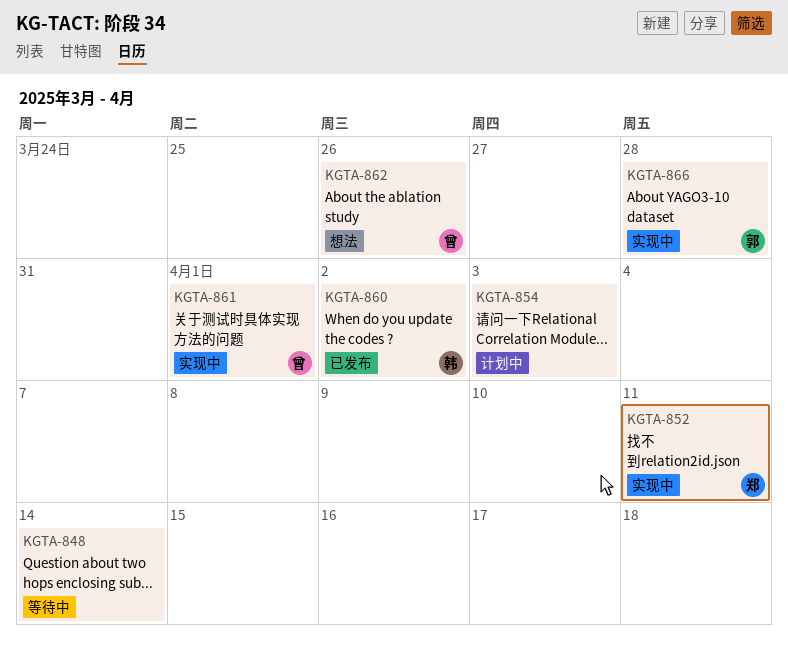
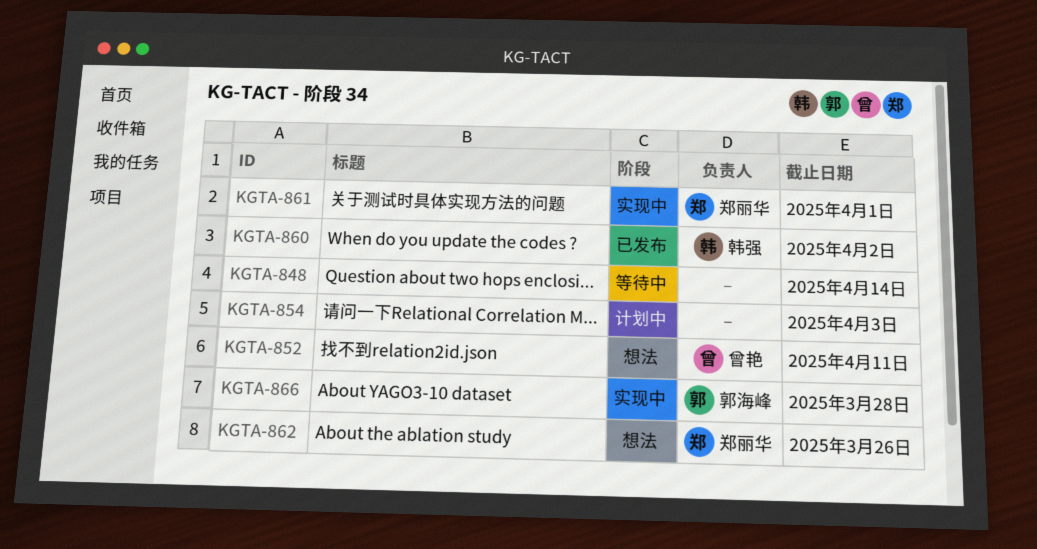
KGTA-852, status: 实现中 -> 想法
KGTA-852, owner: 郑丽华 -> 曾艳
KGTA-861, owner: 曾艳 -> 郑丽华
KGTA-862, owner: 曾艳 -> 郑丽华

